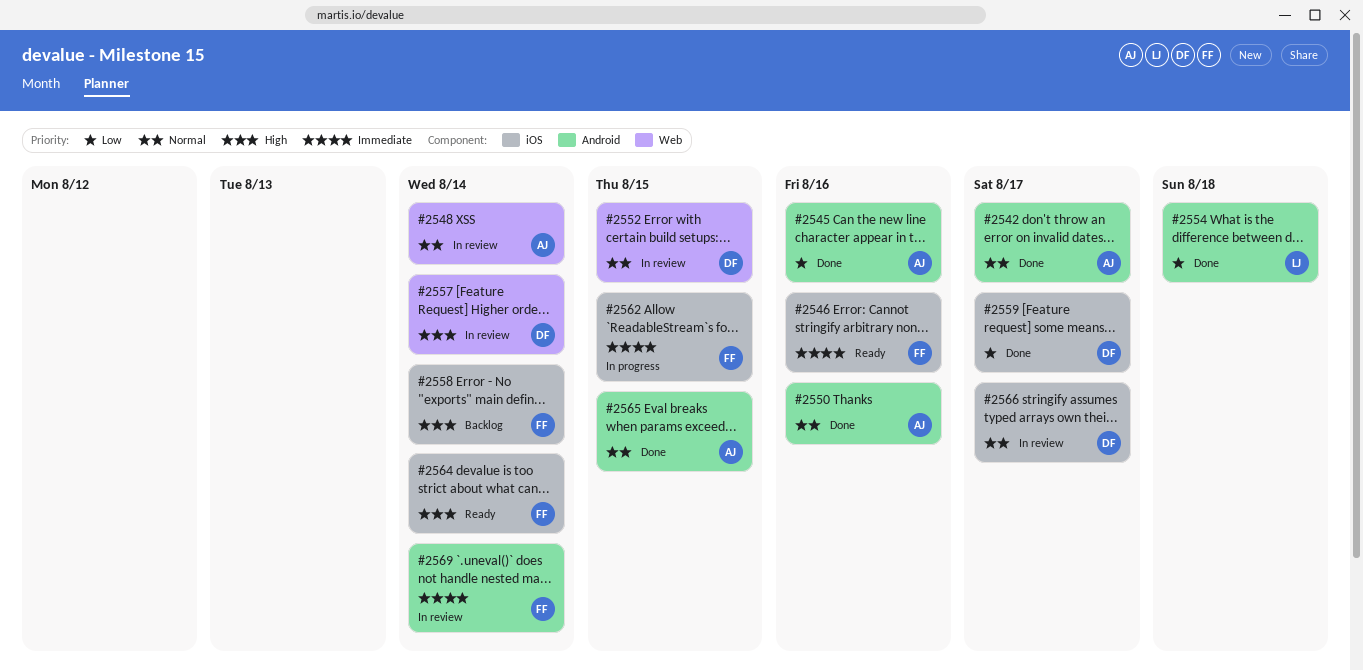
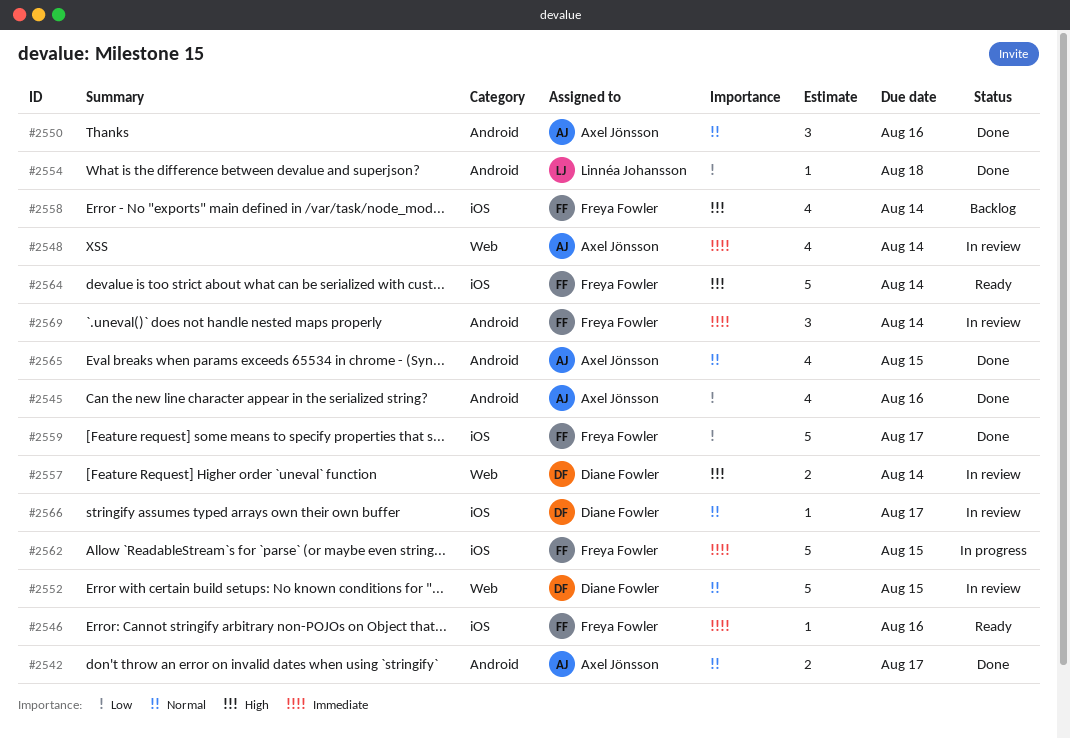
#2548, priority: Normal -> Immediate
#2559, owner: Diane Fowler -> Freya Fowler

